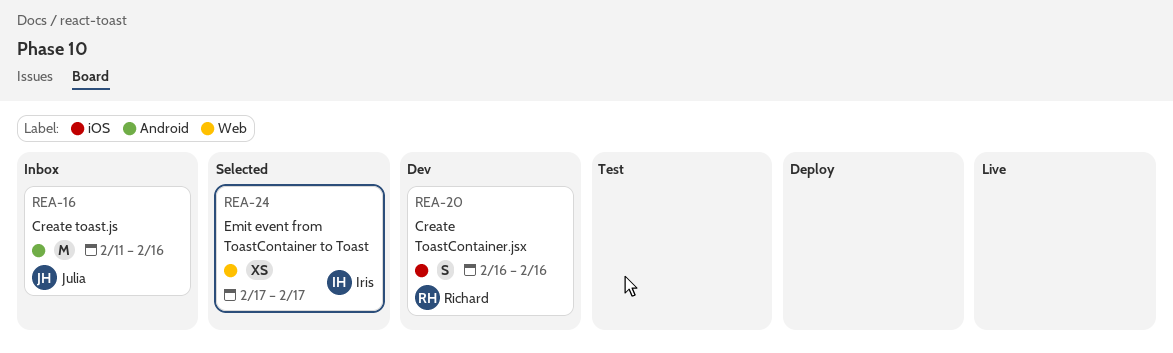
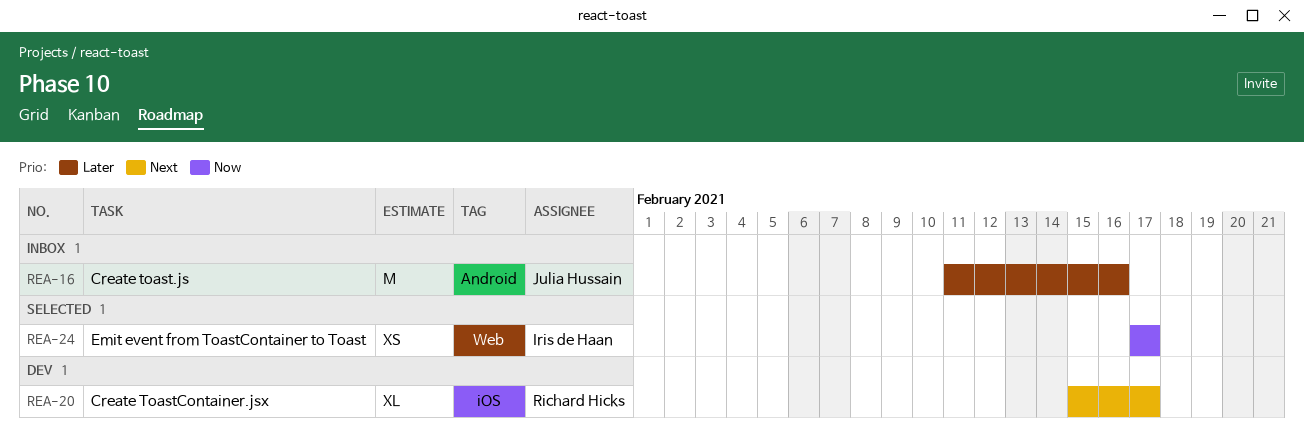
REA-20, estimate: S -> XL
REA-20, start: Feb 16 -> Feb 15
REA-20, due: Feb 16 -> Feb 17

